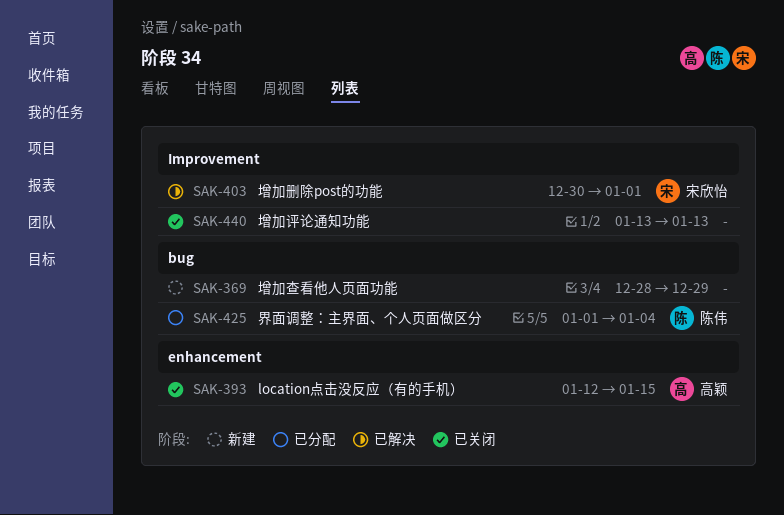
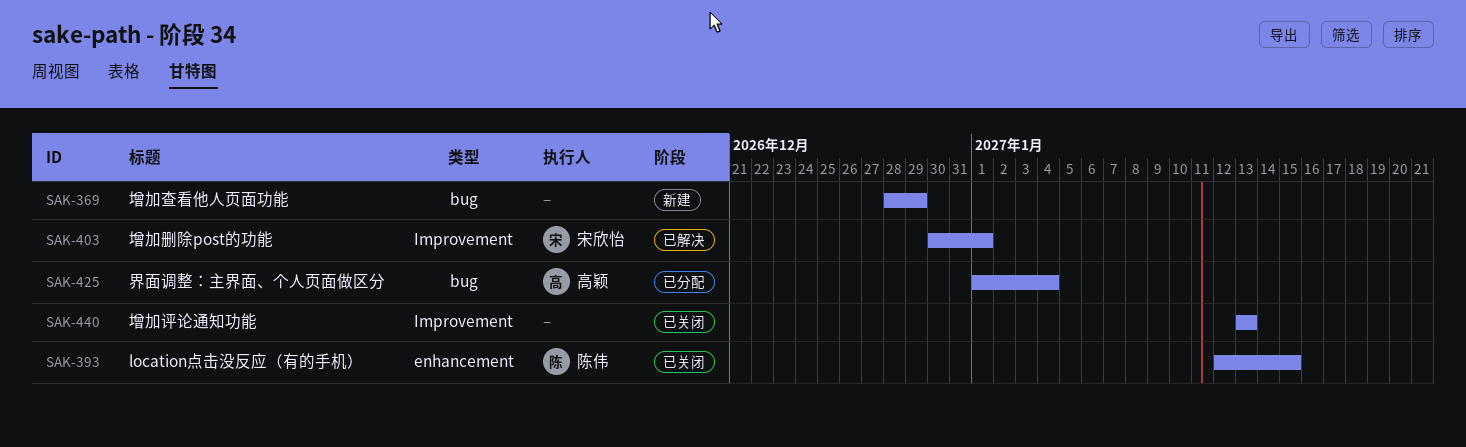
SAK-393, owner: 高颖 -> 陈伟
SAK-425, owner: 陈伟 -> 高颖

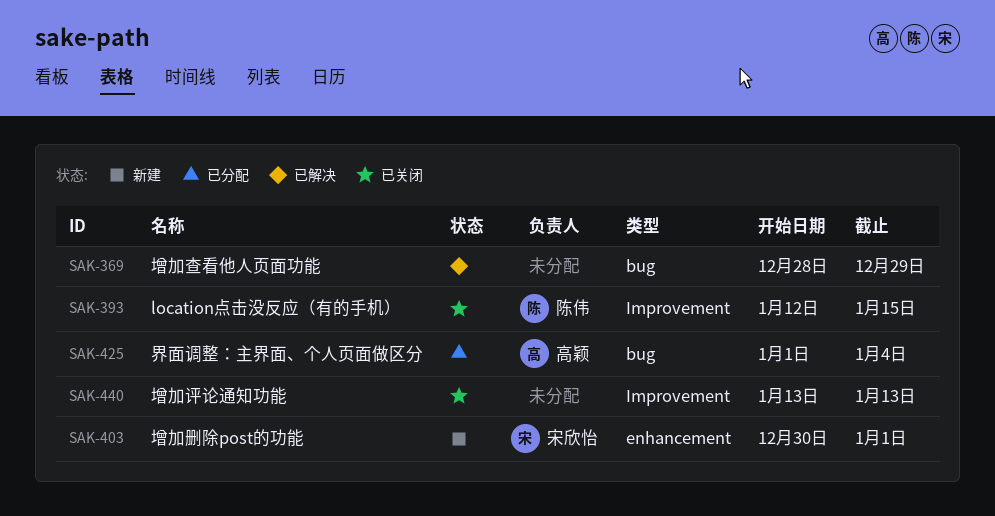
SAK-369, status: 新建 -> 已解决
SAK-393, label: enhancement -> Improvement
SAK-403, status: 已解决 -> 新建
SAK-403, label: Improvement -> enhancement

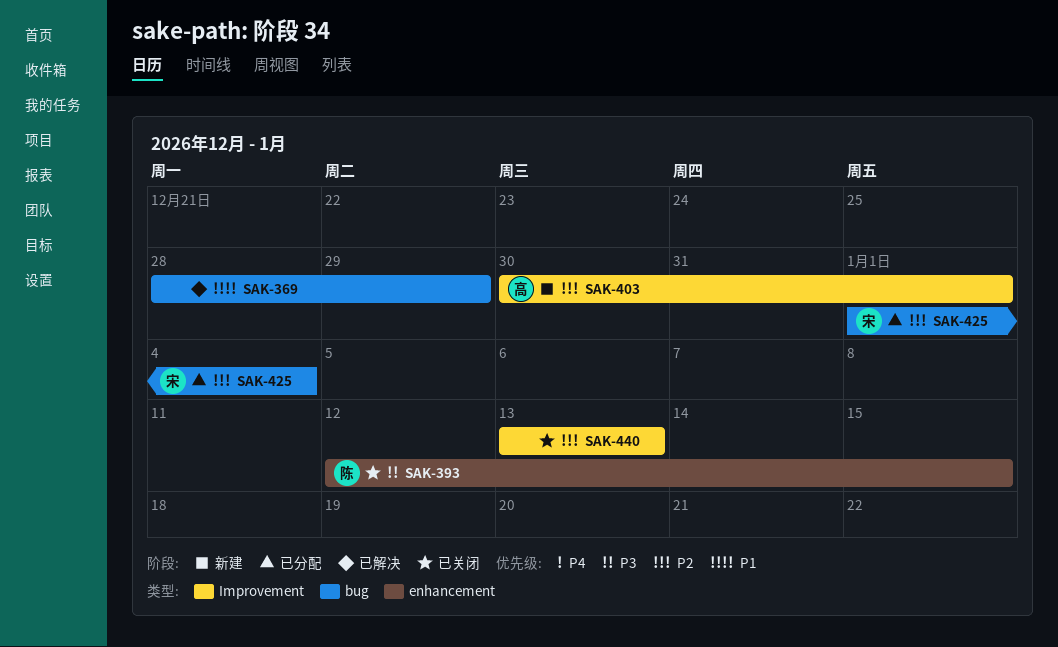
SAK-393, label: Improvement -> enhancement
SAK-403, owner: 宋欣怡 -> 高颖
SAK-403, label: enhancement -> Improvement
SAK-425, owner: 高颖 -> 宋欣怡

